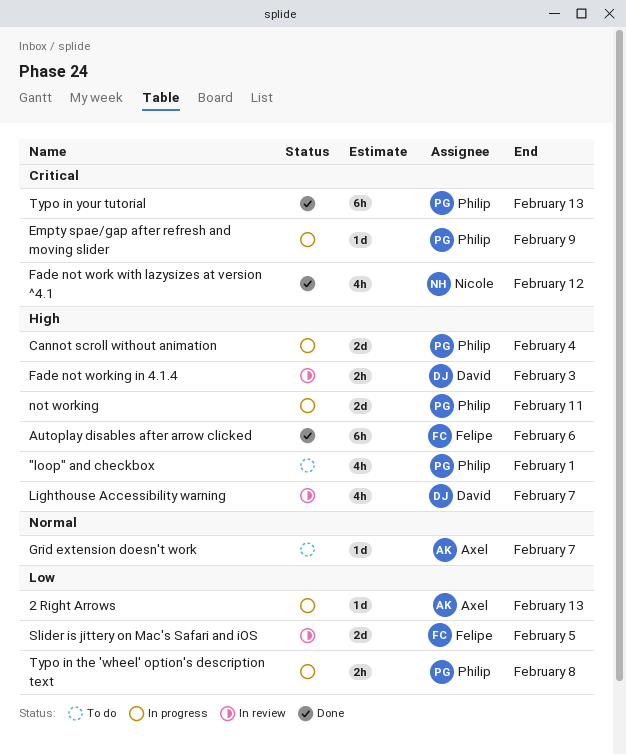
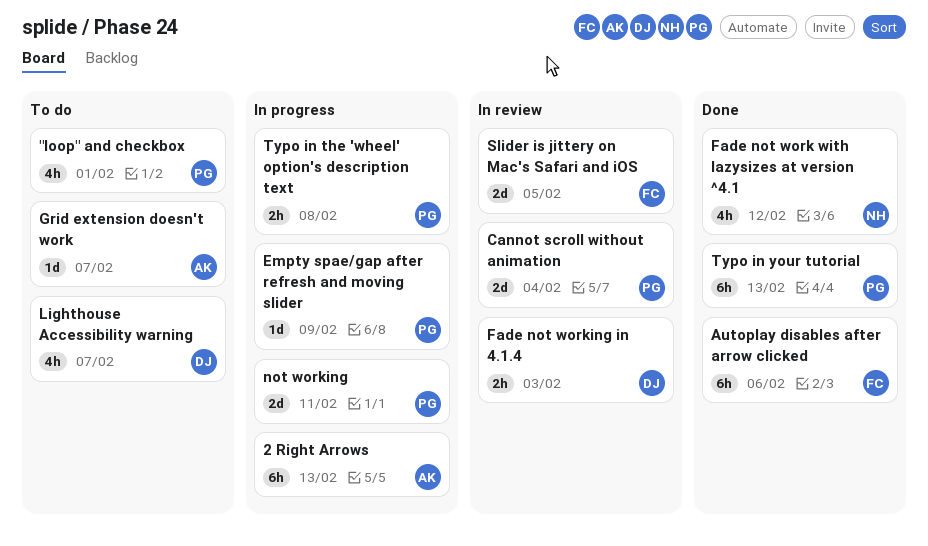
2 Right Arrows, estimate: 1d -> 6h
Cannot scroll without animation, status: In progress -> In review
Lighthouse Accessibility warning, status: In review -> To do

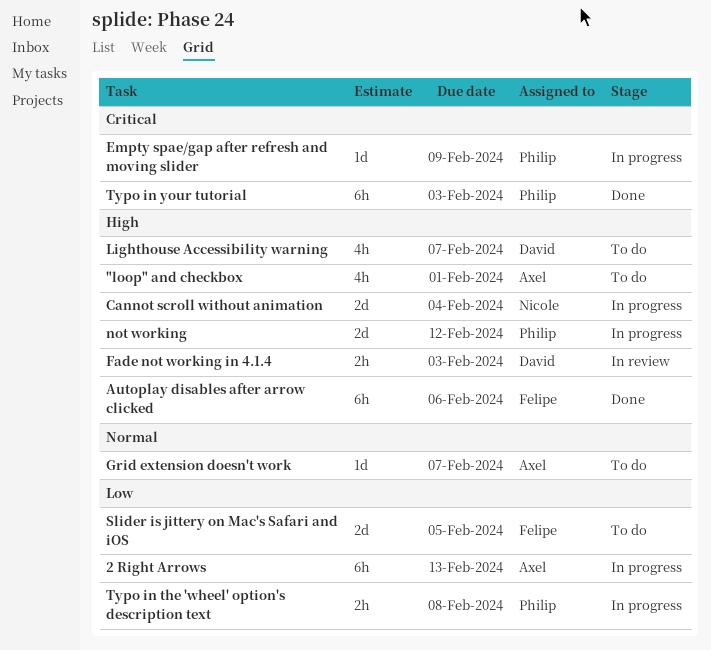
"loop" and checkbox, owner: Philip -> Axel
Cannot scroll without animation, status: In review -> In progress
Cannot scroll without animation, owner: Philip -> Nicole
Fade not work with lazysizes at version ^4.1: present -> none
not working, due: Feb 11 -> Feb 12
Slider is jittery on Mac's Safari and iOS, status: In review -> To do
Typo in your tutorial, due: Feb 13 -> Feb 3

